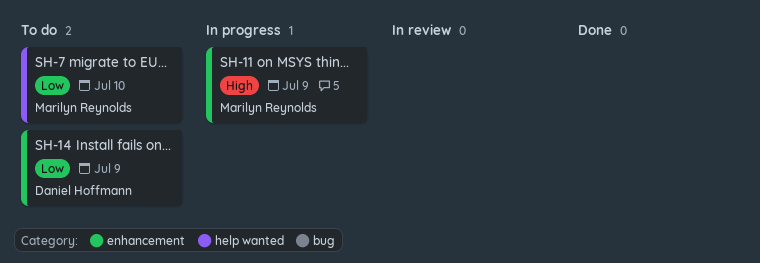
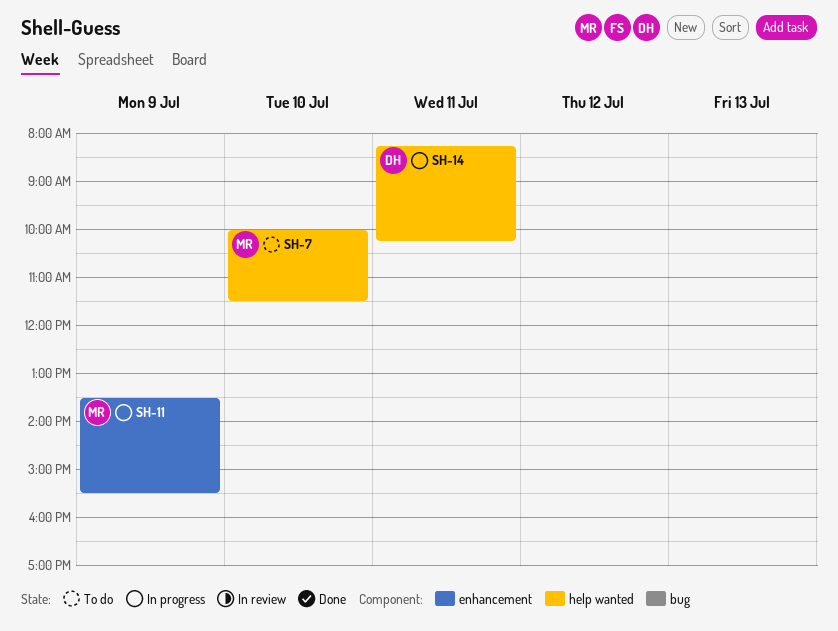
SH-14, status: To do -> In progress
SH-14, label: enhancement -> help wanted
SH-14, day: Jul 9 -> Jul 11

